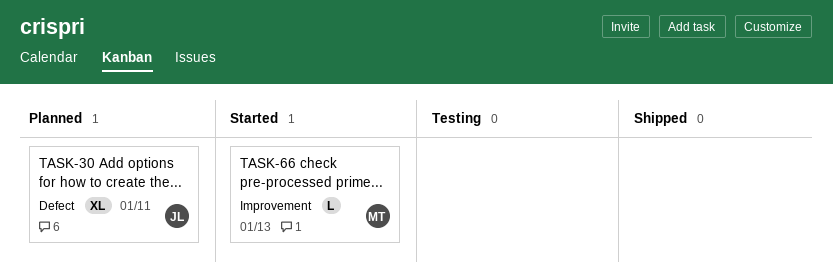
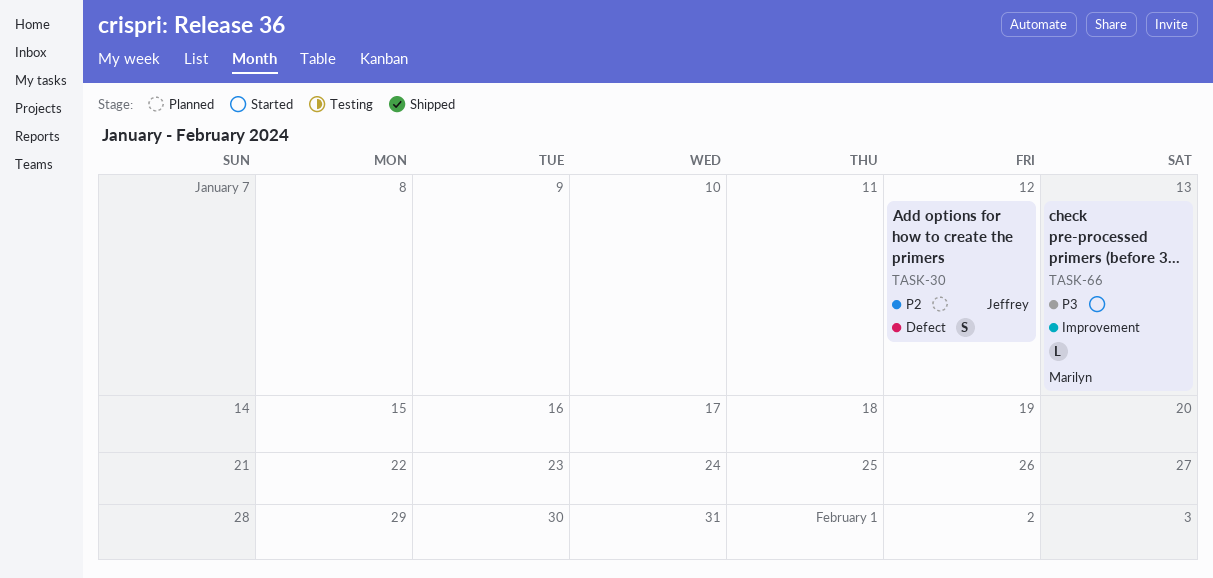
TASK-30, estimate: XL -> S
TASK-30, due: Jan 11 -> Jan 12

